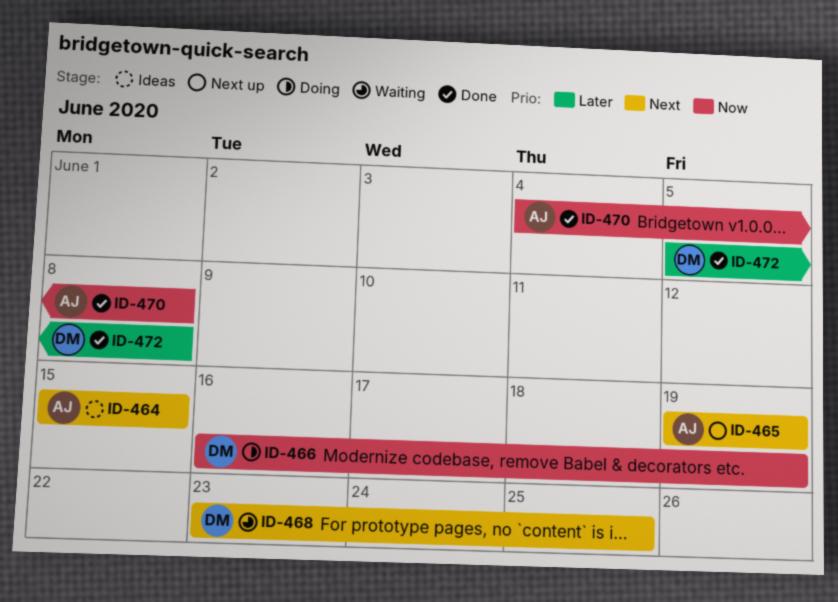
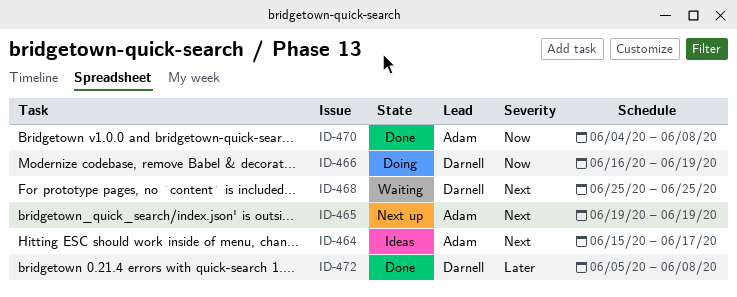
ID-464, due: Jun 15 -> Jun 17
ID-468, start: Jun 23 -> Jun 25

